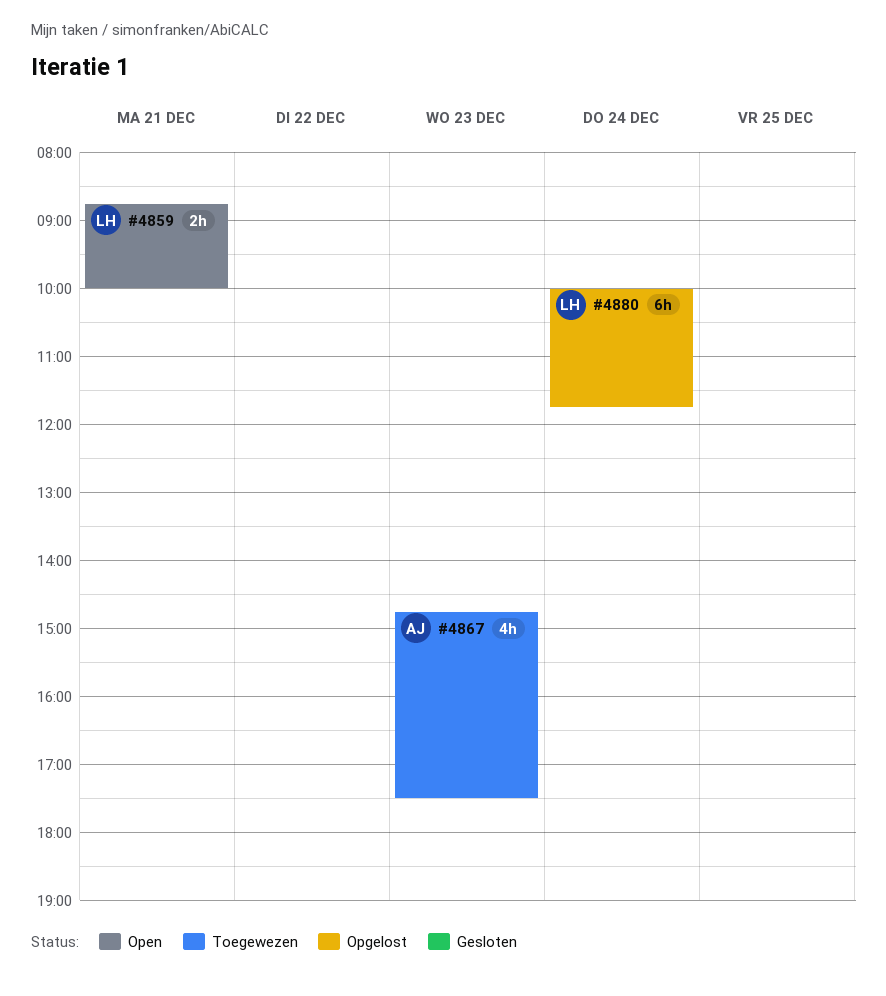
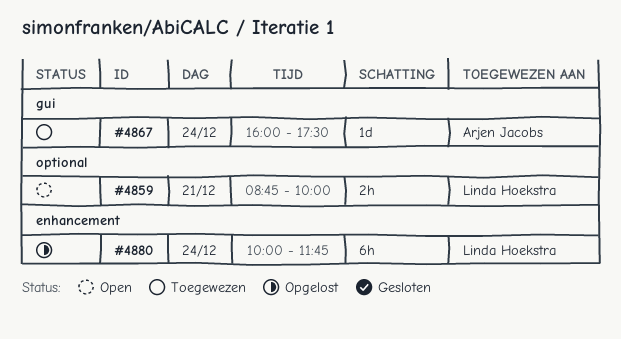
#4867, estimate: 4h -> 1d
#4867, day: Dec 23 -> Dec 24
#4867, begins: 14:45 -> 16:00

